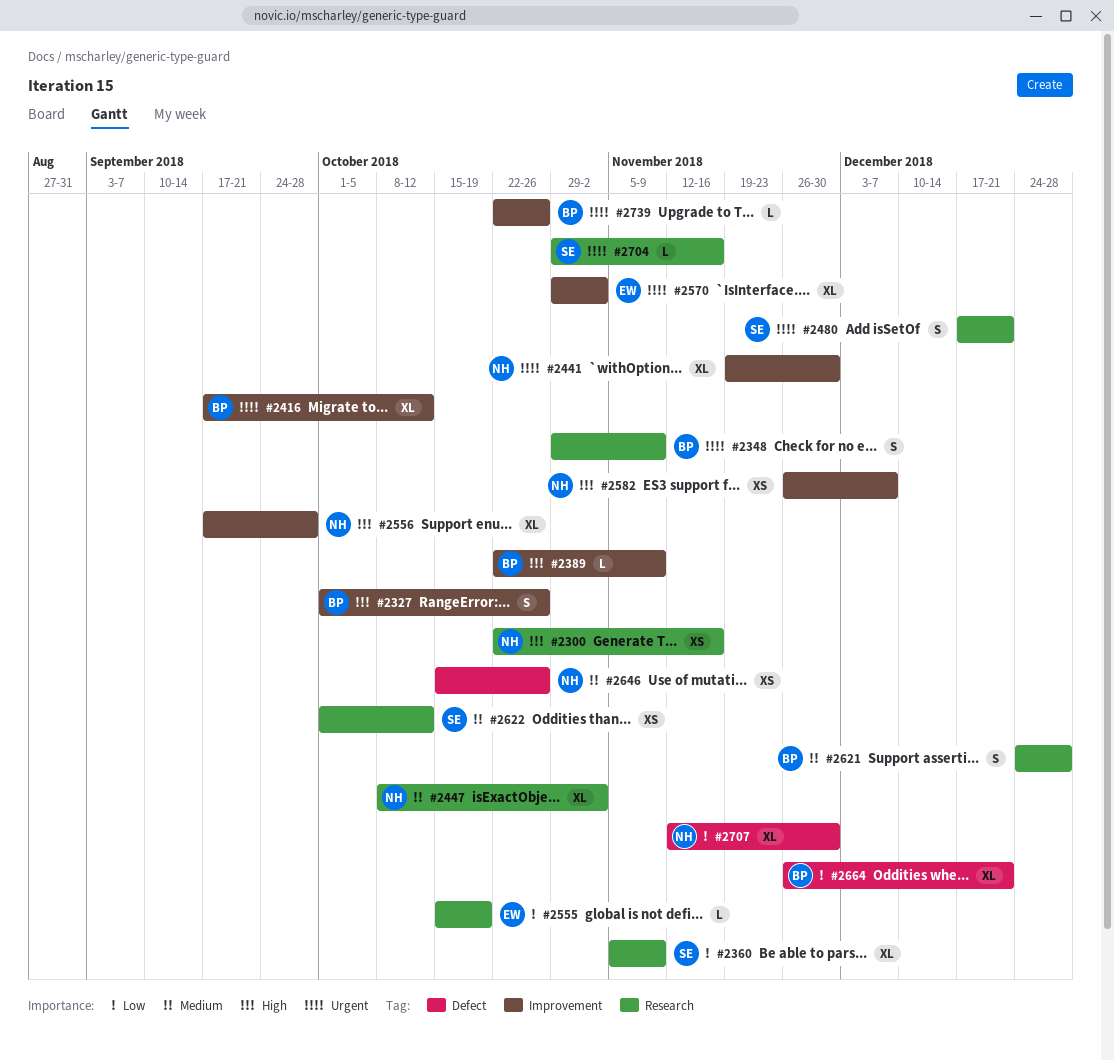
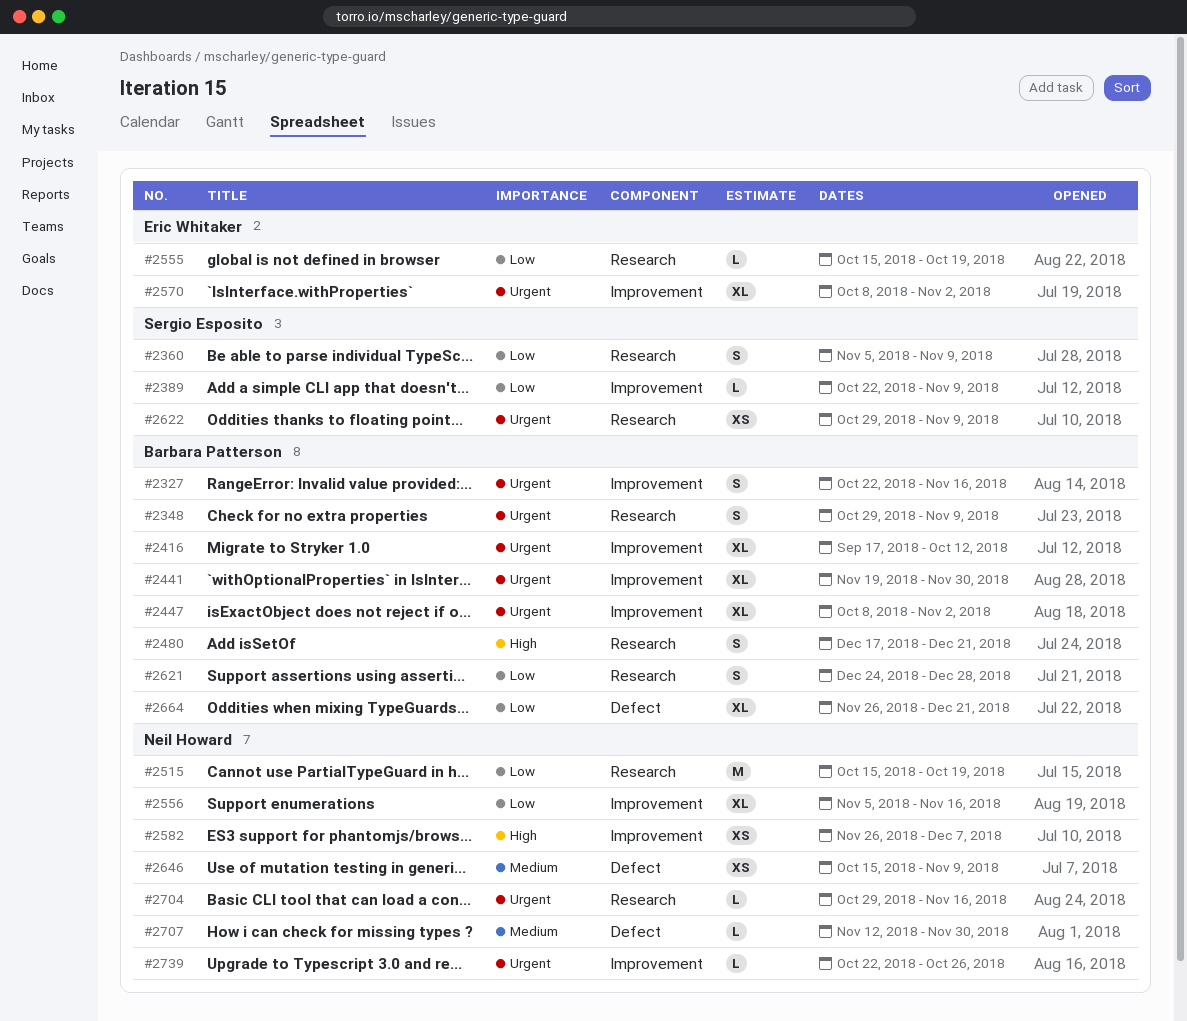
#2300: present -> none
#2327, priority: High -> Urgent
#2327, start: Oct 1 -> Oct 22
#2327, due: Oct 26 -> Nov 16
#2360, estimate: XL -> S
#2389, owner: Barbara Patterson -> Sergio Esposito
#2389, priority: High -> Low
#2441, owner: Neil Howard -> Barbara Patterson
#2447, owner: Neil Howard -> Barbara Patterson
#2447, priority: Medium -> Urgent
#2447, label: Research -> Improvement
#2480, owner: Sergio Esposito -> Barbara Patterson
#2480, priority: Urgent -> High
#2515: none -> present
#2556, priority: High -> Low
#2556, start: Sep 17 -> Nov 5
#2556, due: Sep 28 -> Nov 16
#2570, start: Oct 29 -> Oct 8
#2621, priority: Medium -> Low
#2622, priority: Medium -> Urgent
#2622, start: Oct 1 -> Oct 29
#2622, due: Oct 12 -> Nov 9
#2646, due: Oct 26 -> Nov 9
#2704, owner: Sergio Esposito -> Neil Howard
#2707, priority: Low -> Medium
#2707, estimate: XL -> L
#2739, owner: Barbara Patterson -> Neil Howard

